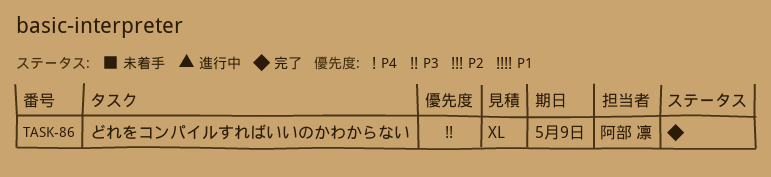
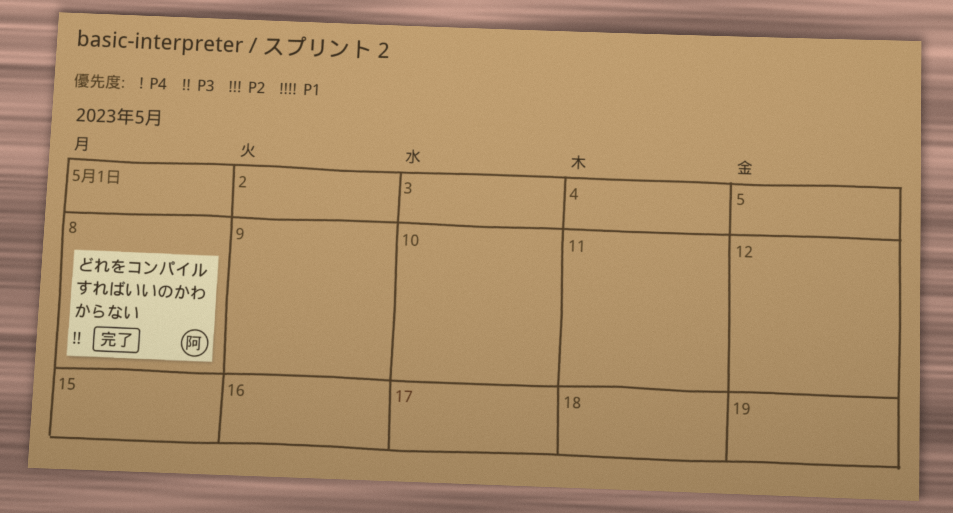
どれをコンパイルすればいいのかわからない, due: May 9 -> May 8

